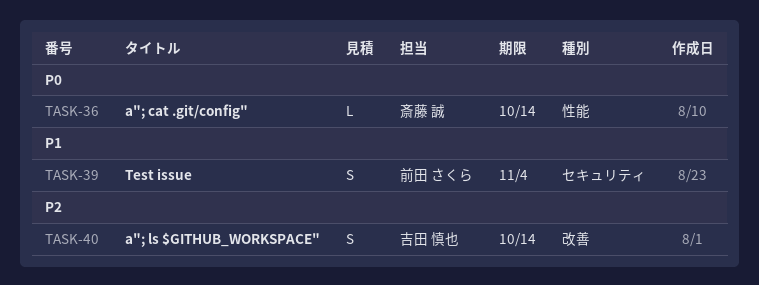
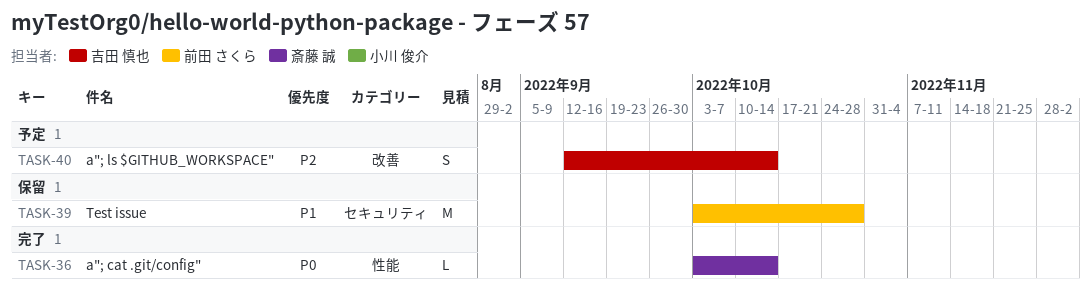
TASK-39, estimate: S -> M
TASK-39, due: Nov 4 -> Oct 28

